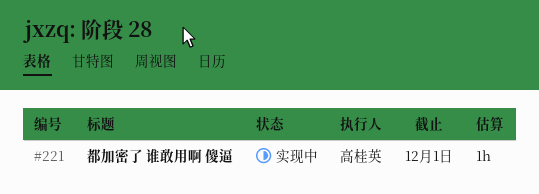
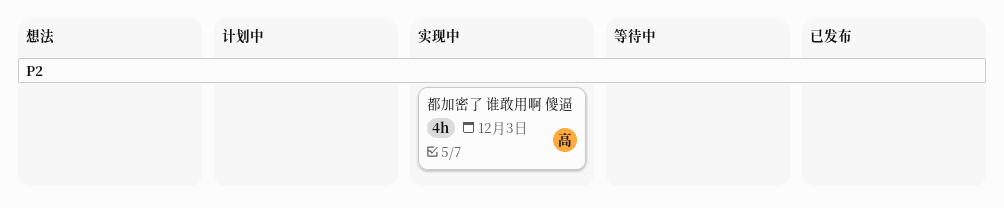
都加密了 谁敢用啊 傻逼, estimate: 1h -> 4h
都加密了 谁敢用啊 傻逼, due: Dec 1 -> Dec 3

